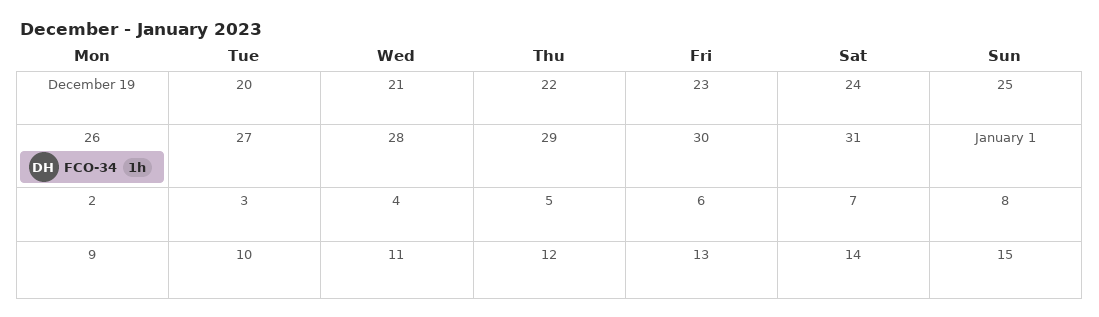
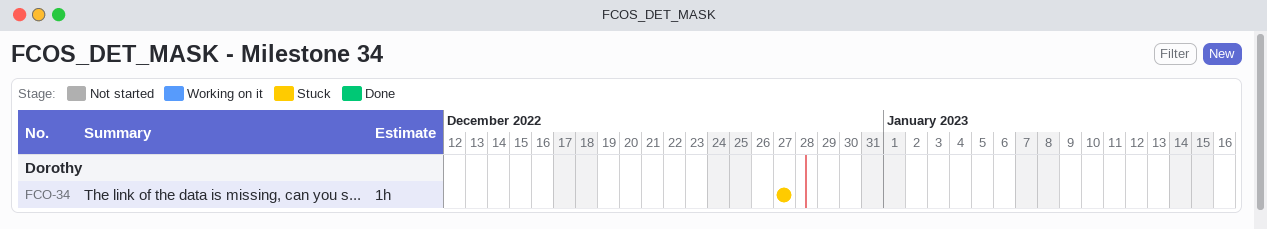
FCO-34, start: Dec 26 -> Dec 27
FCO-34, due: Dec 26 -> Dec 27

